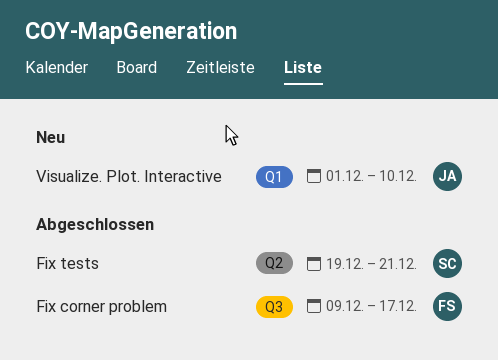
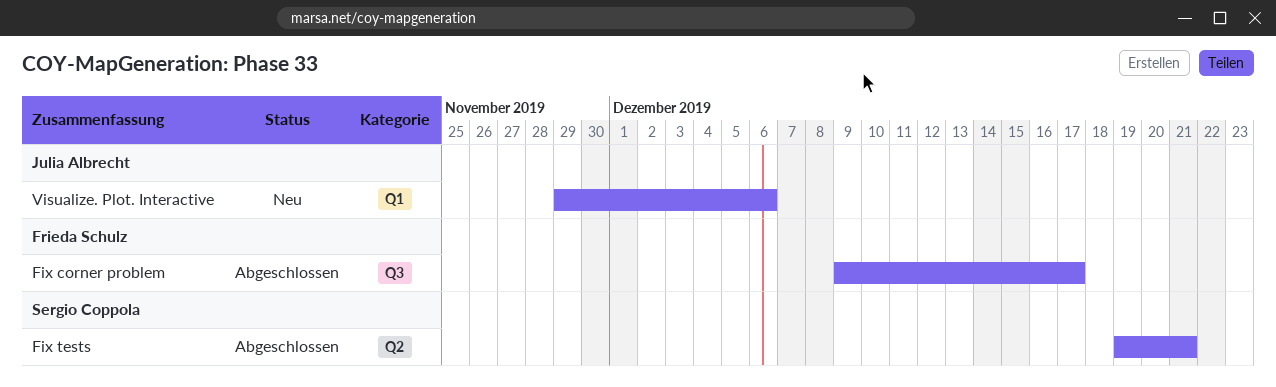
Visualize. Plot. Interactive, start: Dec 1 -> Nov 29
Visualize. Plot. Interactive, due: Dec 10 -> Dec 6

